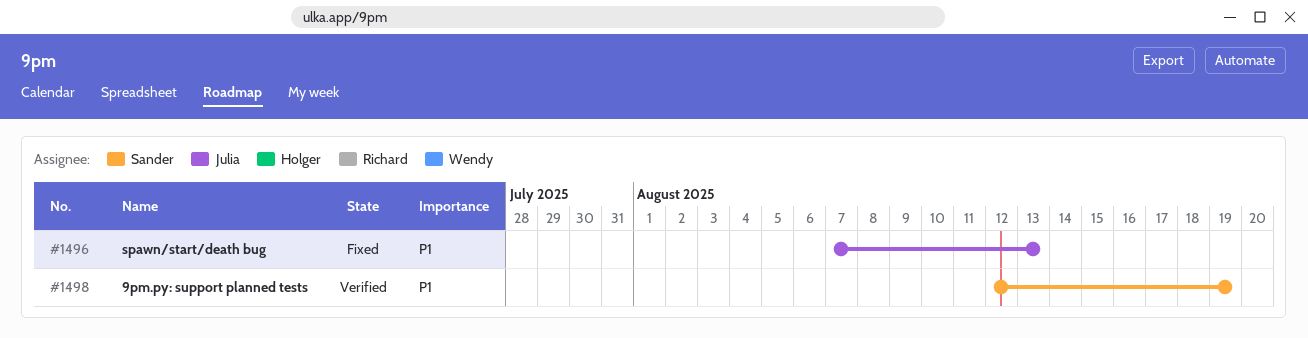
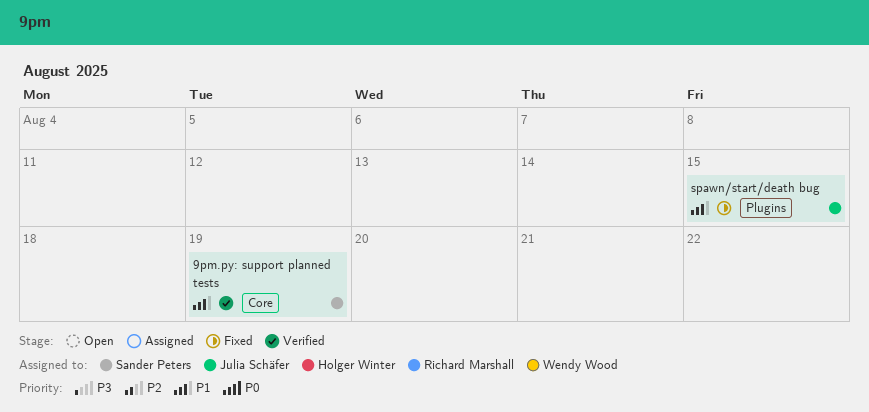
spawn/start/death bug, due: Aug 13 -> Aug 15

